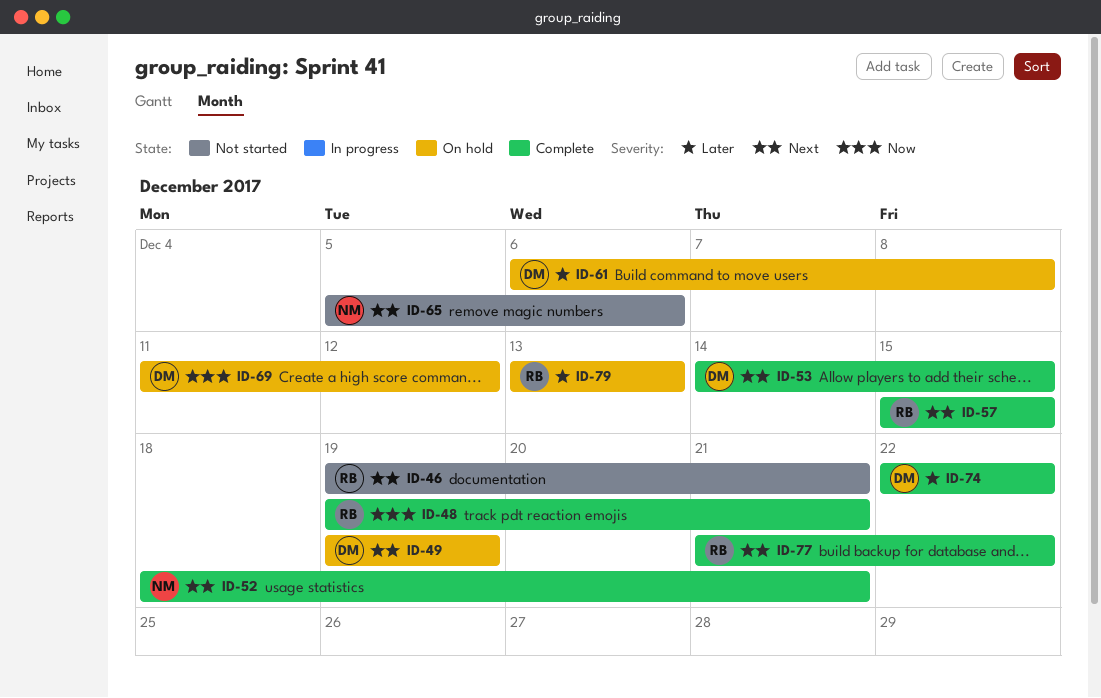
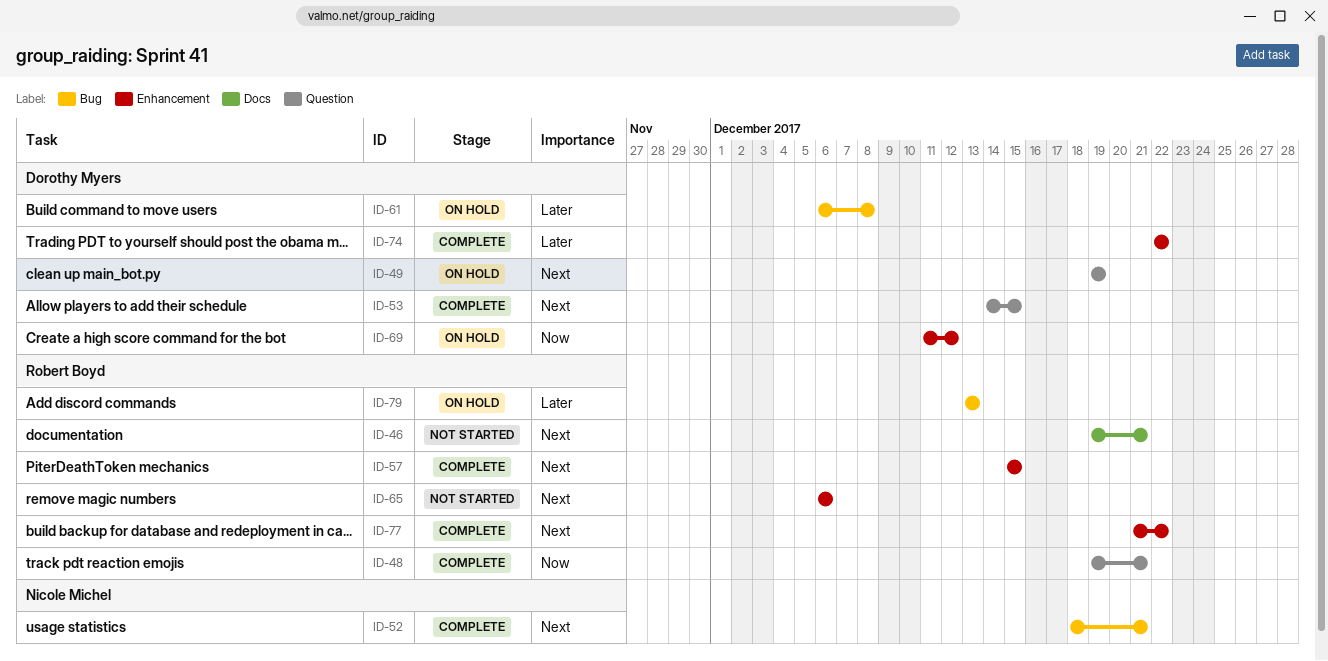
ID-65, owner: Nicole Michel -> Robert Boyd
ID-65, start: Dec 5 -> Dec 6

